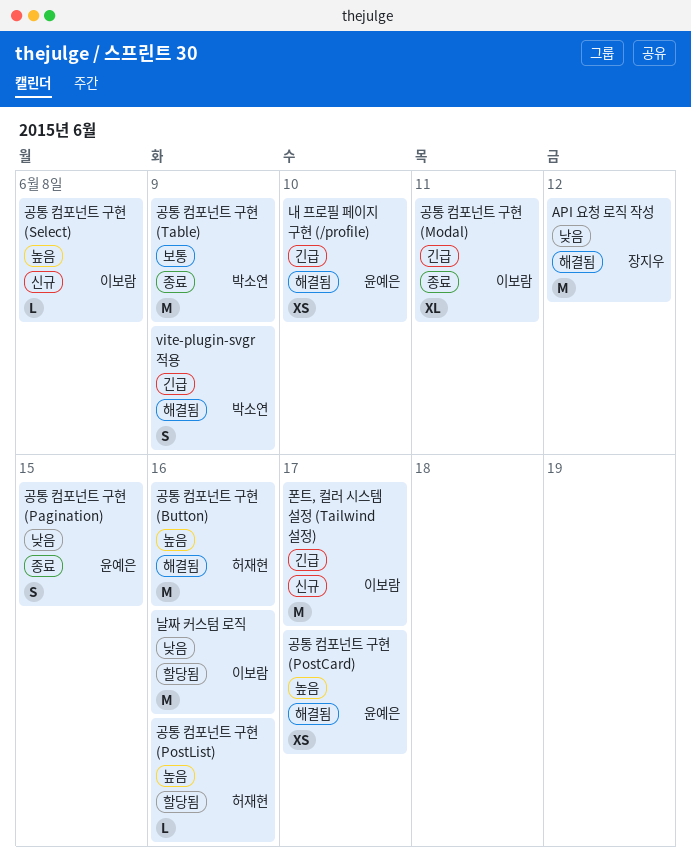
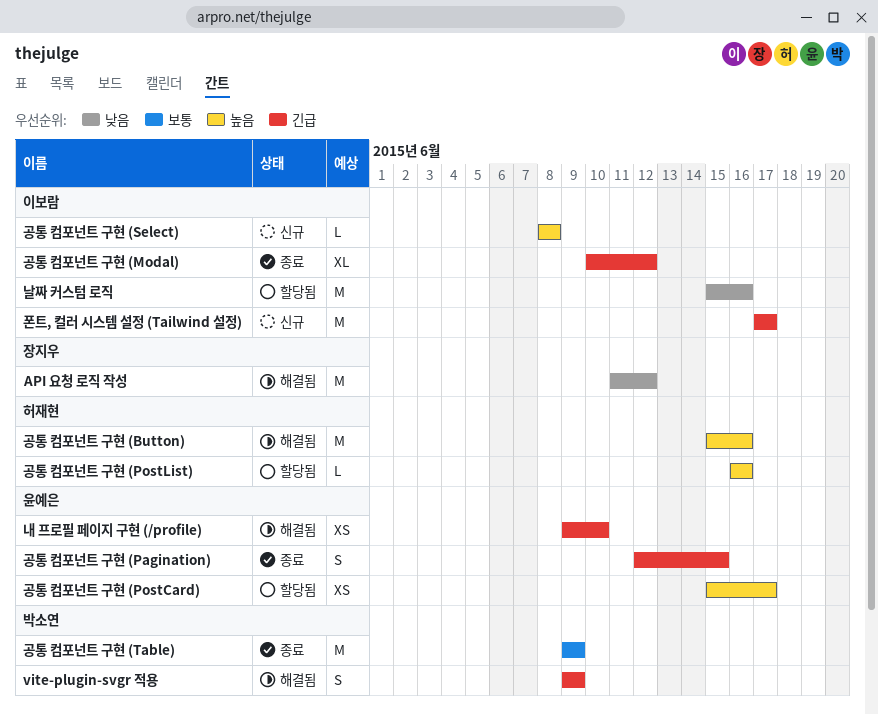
공통 컴포넌트 구현 (Modal), due: Jun 11 -> Jun 12
공통 컴포넌트 구현 (Pagination), priority: 낮음 -> 긴급
공통 컴포넌트 구현 (PostCard), status: 해결됨 -> 할당됨

